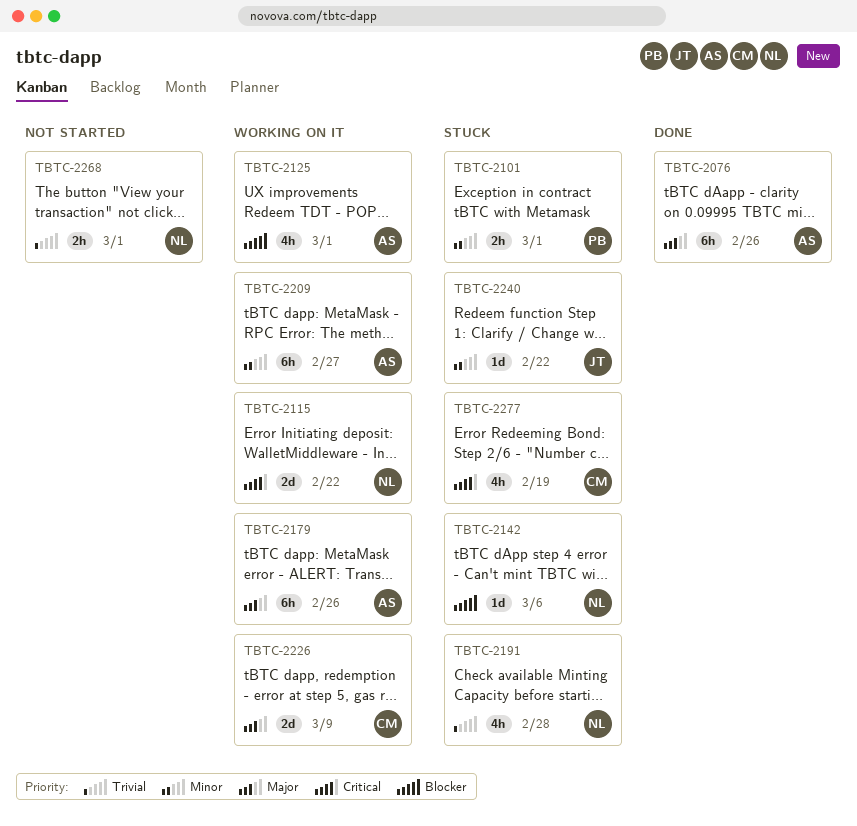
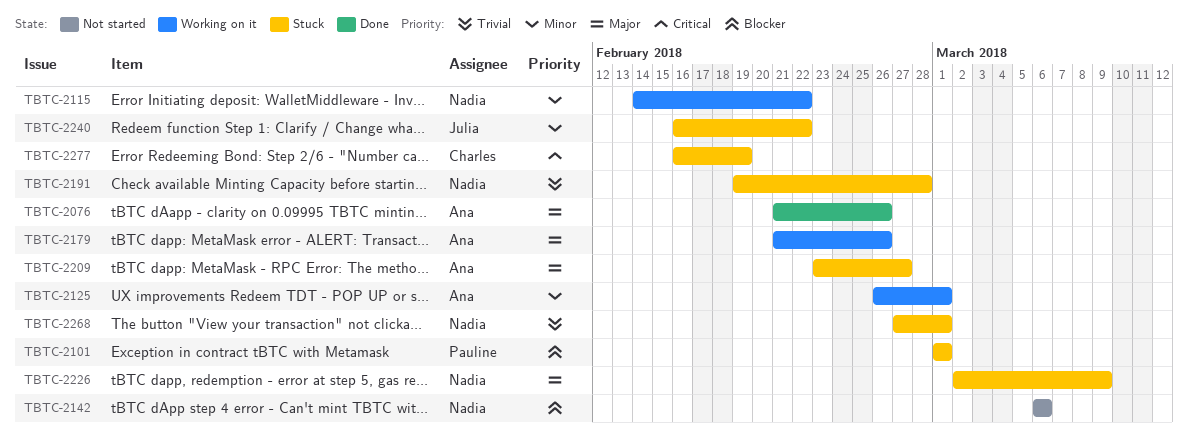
TBTC-2101, priority: Minor -> Blocker
TBTC-2115, priority: Critical -> Minor
TBTC-2125, priority: Blocker -> Minor
TBTC-2142, status: Stuck -> Not started
TBTC-2209, status: Working on it -> Stuck
TBTC-2209, priority: Minor -> Major
TBTC-2226, status: Working on it -> Stuck
TBTC-2226, owner: Charles -> Nadia
TBTC-2268, status: Not started -> Stuck

